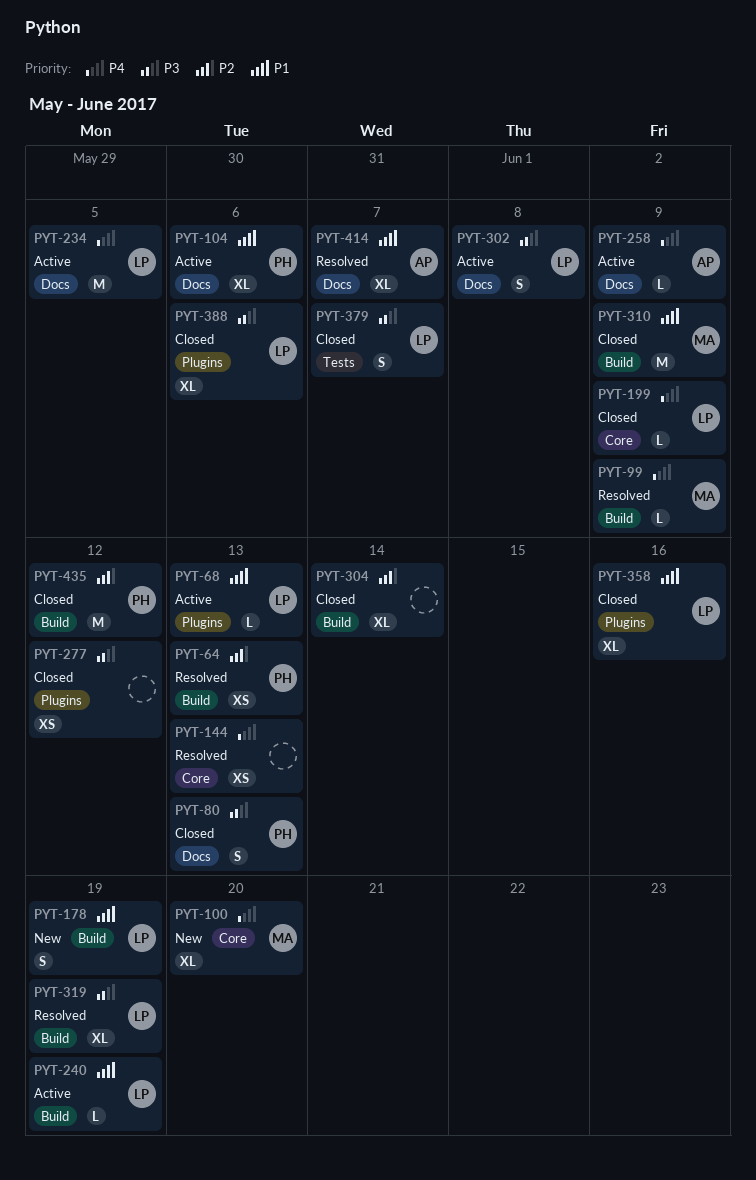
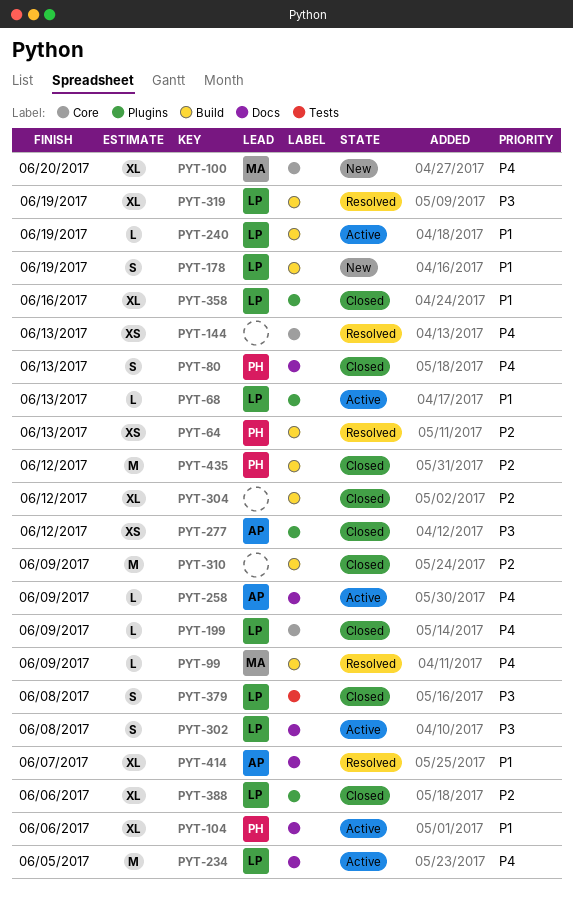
PYT-80, priority: P3 -> P4
PYT-277, owner: none -> AP
PYT-304, due: Jun 14 -> Jun 12
PYT-310, owner: MA -> none
PYT-310, priority: P1 -> P2
PYT-379, due: Jun 7 -> Jun 8
PYT-388, priority: P3 -> P2

